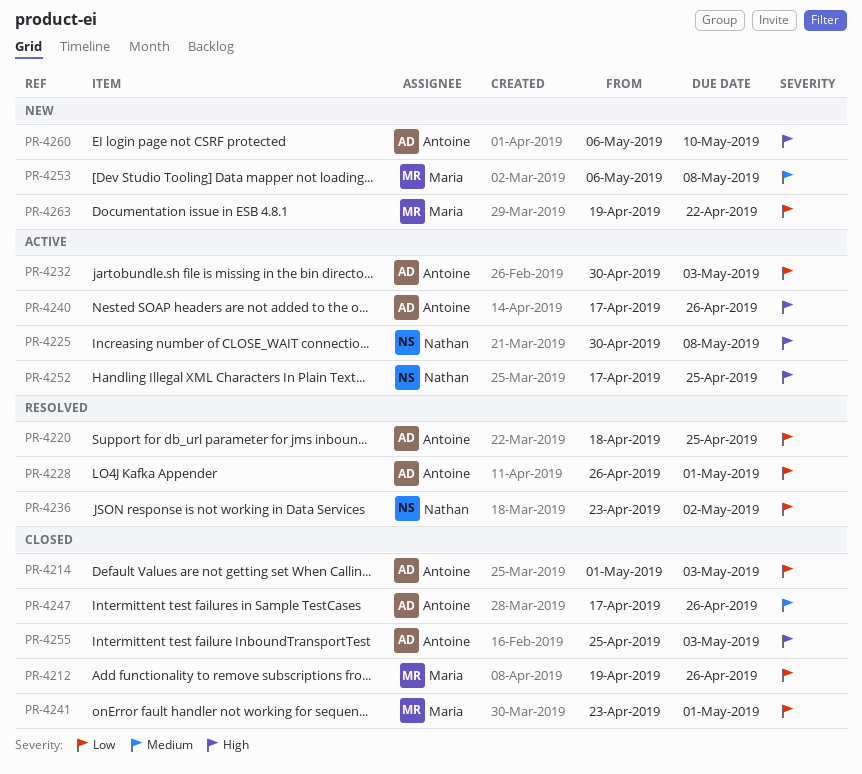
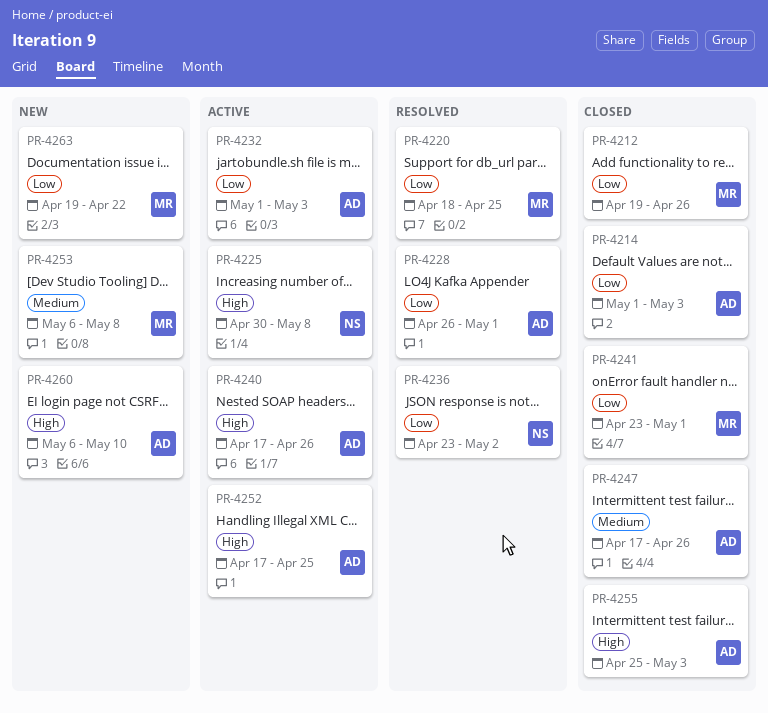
PR-4220, owner: Antoine -> Maria
PR-4232, start: Apr 30 -> May 1
PR-4252, owner: Nathan -> Antoine

